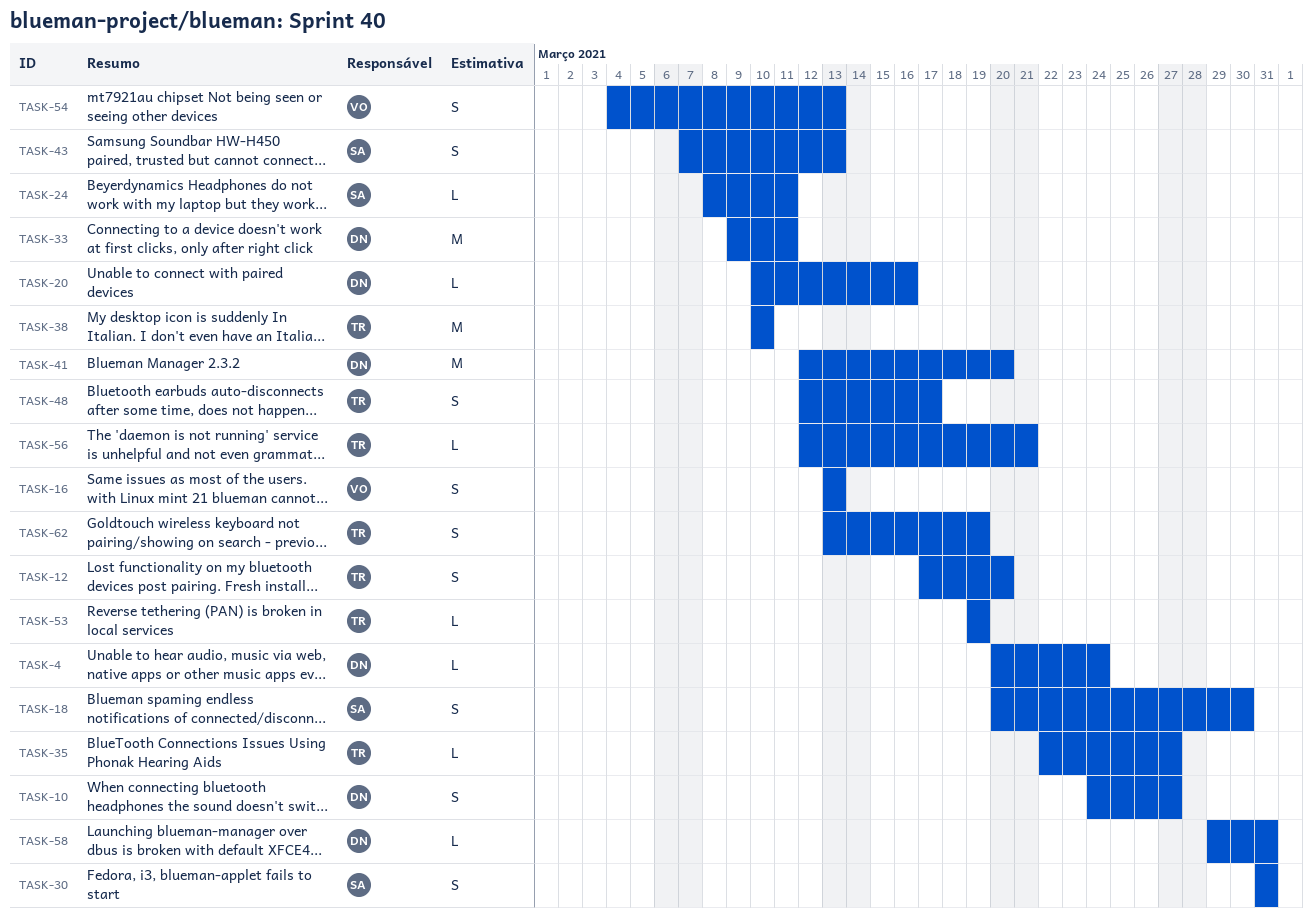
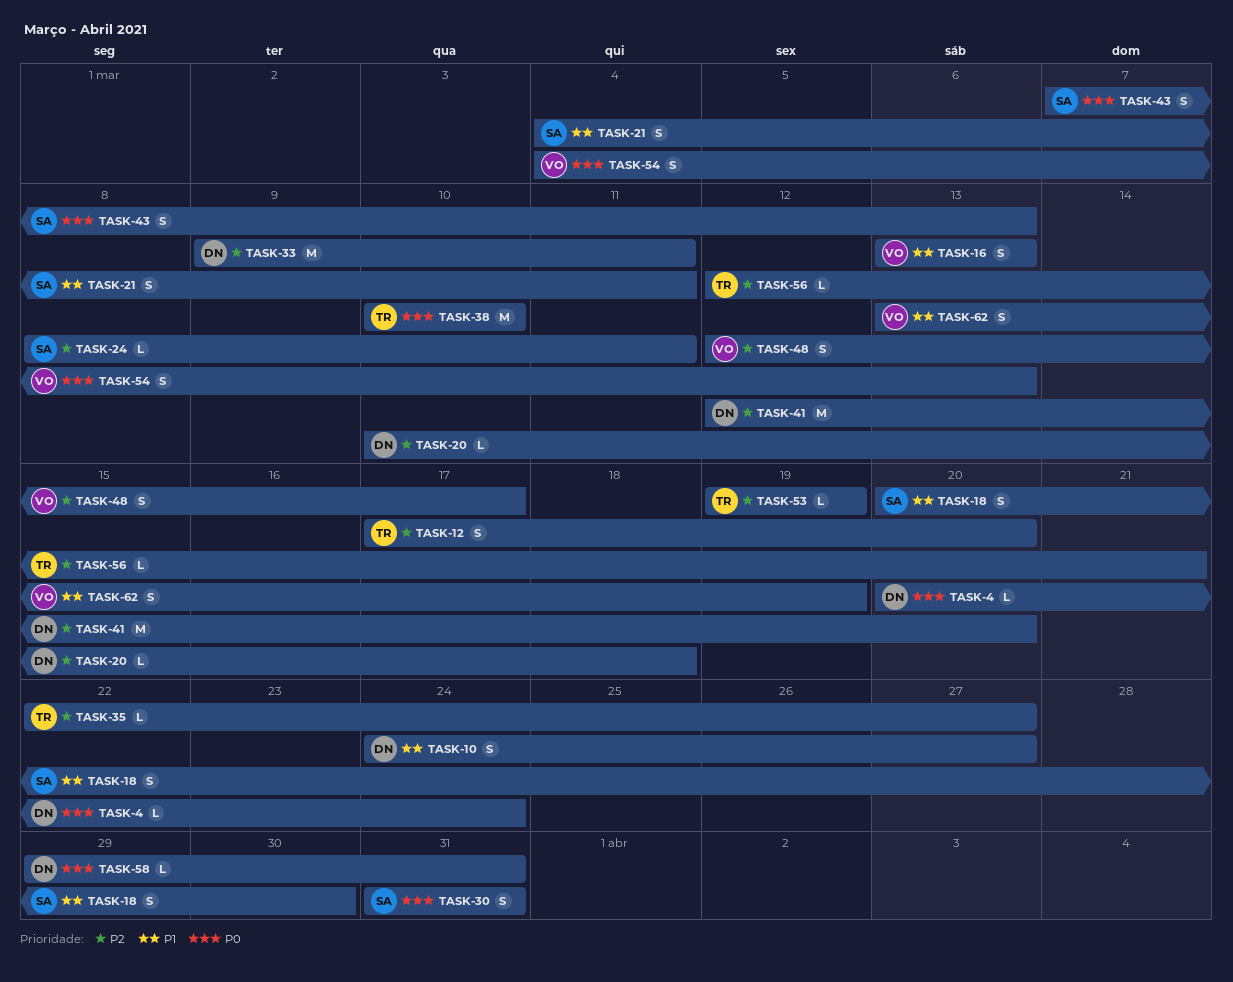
TASK-20, due: Mar 16 -> Mar 18
TASK-21: none -> present
TASK-48, owner: TR -> VO
TASK-62, owner: TR -> VO

